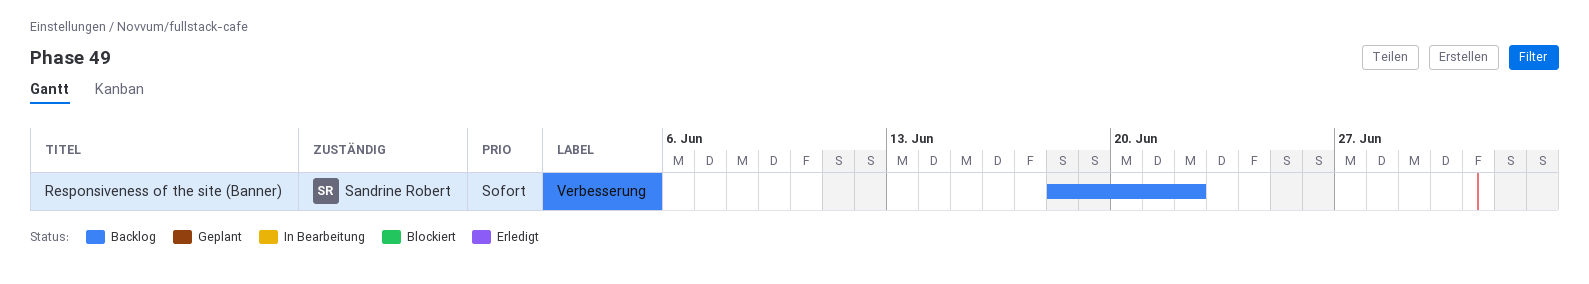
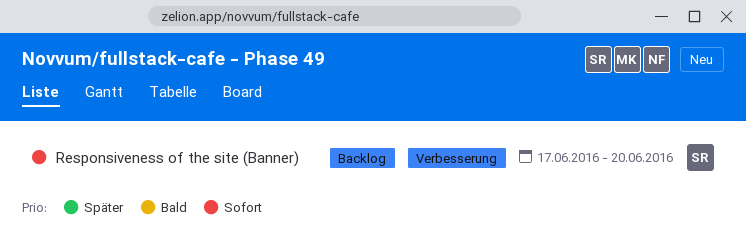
Responsiveness of the site (Banner), start: Jun 18 -> Jun 17
Responsiveness of the site (Banner), due: Jun 22 -> Jun 20

